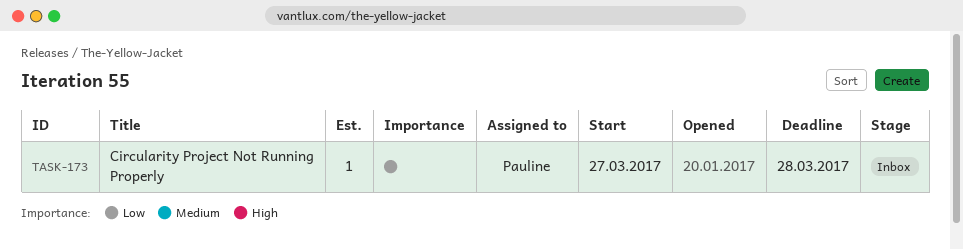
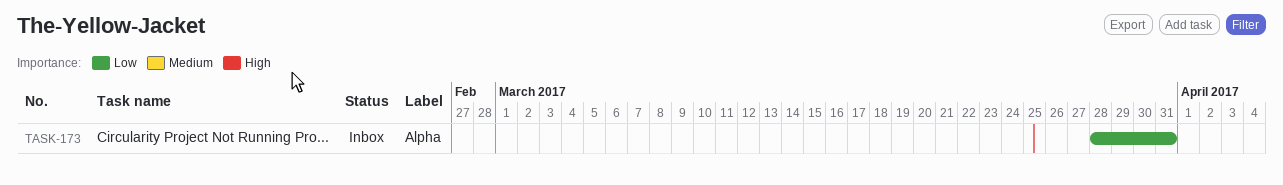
TASK-173, start: Mar 27 -> Mar 28
TASK-173, due: Mar 28 -> Mar 31

